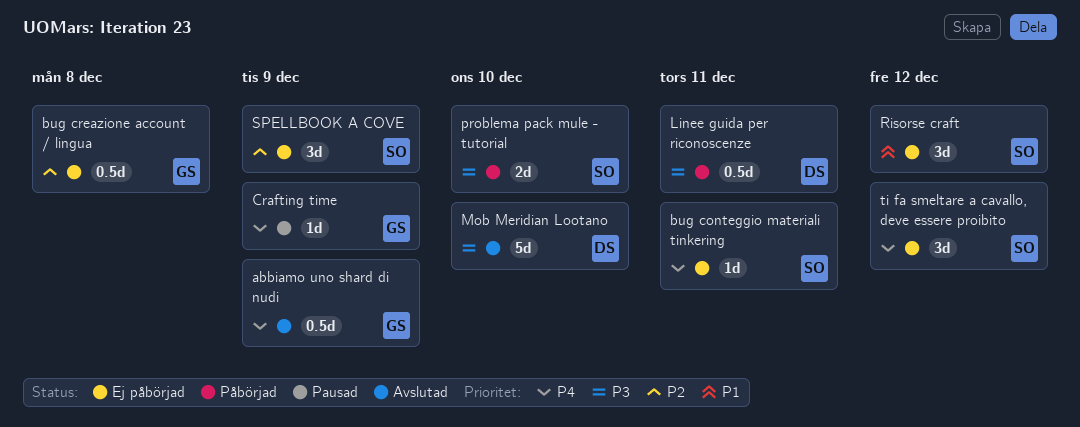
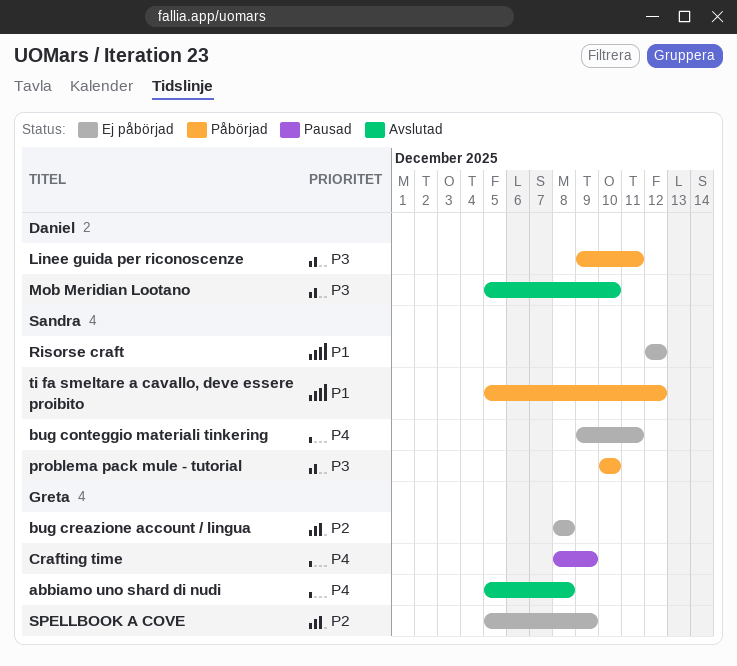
abbiamo uno shard di nudi, due: Dec 9 -> Dec 8
SPELLBOOK A COVE, owner: Sandra -> Greta
ti fa smeltare a cavallo, deve essere proibito, status: Ej påbörjad -> Påbörjad
ti fa smeltare a cavallo, deve essere proibito, priority: P4 -> P1

